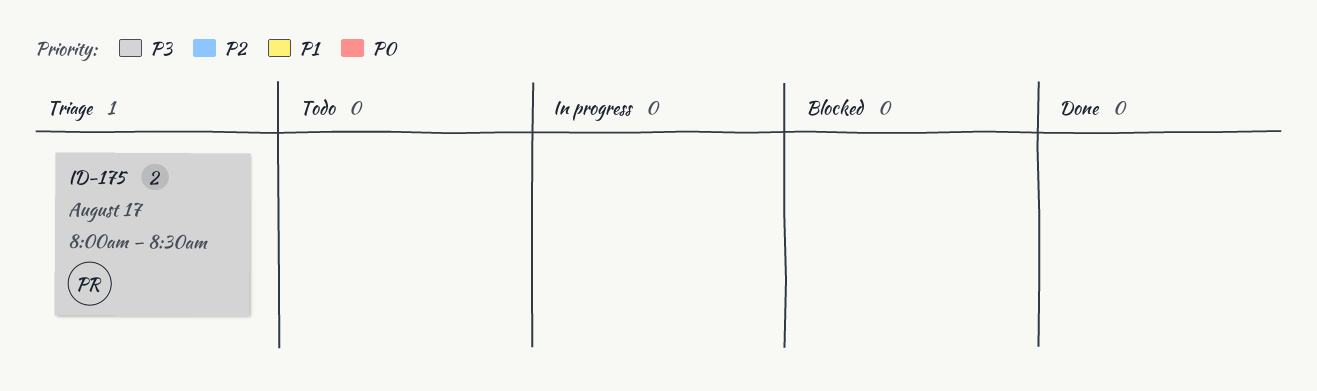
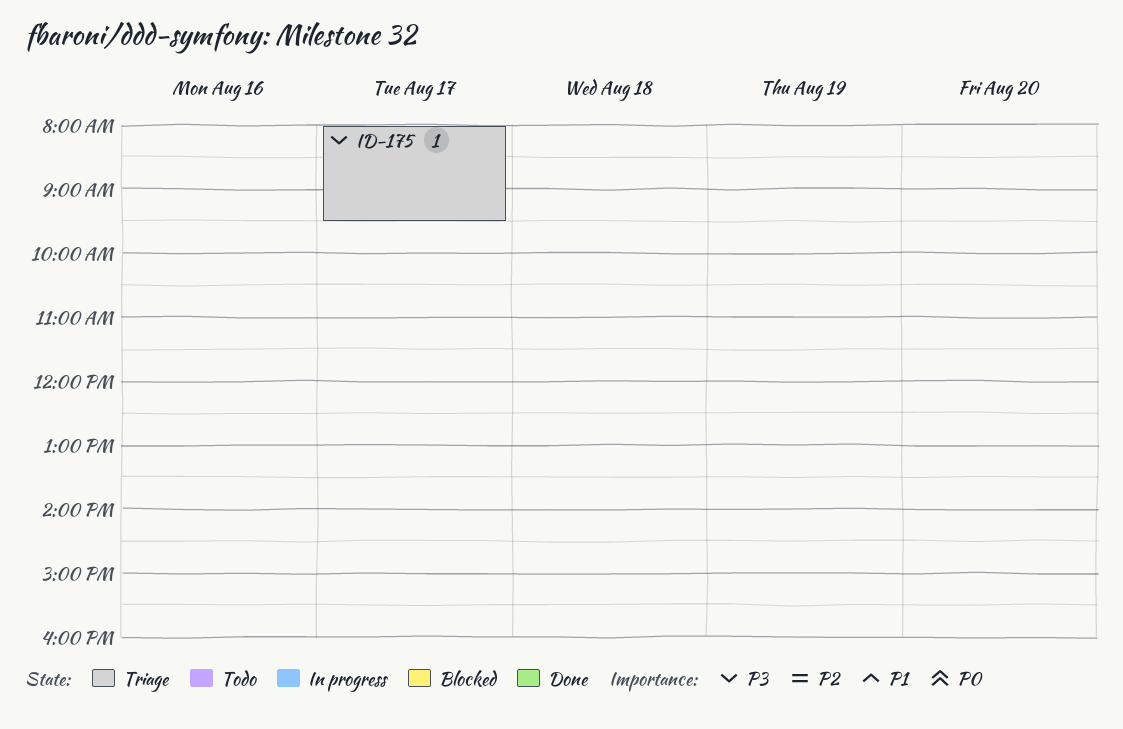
ID-175, estimate: 2 -> 1
ID-175, ends: 08:30 -> 09:30

